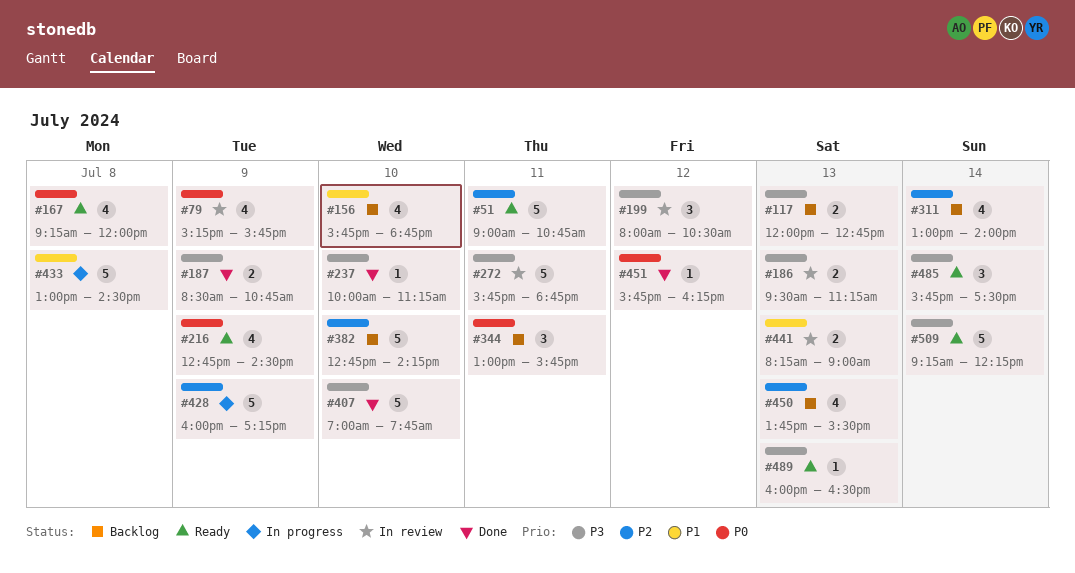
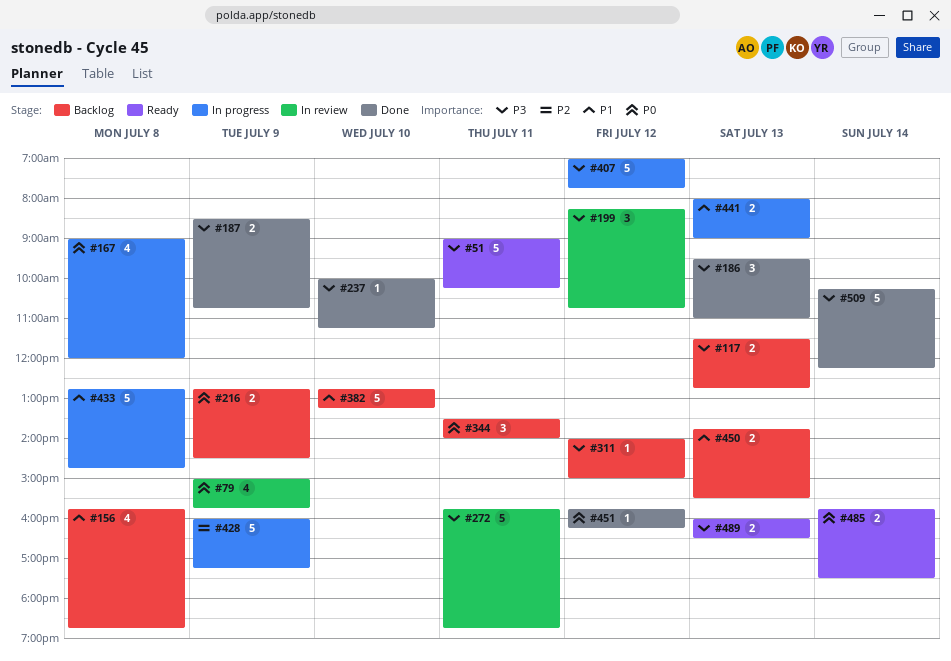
#51, priority: P2 -> P3
#51, ends: 10:45 -> 10:15
#79, begins: 15:15 -> 15:00
#117, begins: 12:00 -> 11:30
#156, day: Jul 10 -> Jul 8
#167, status: Ready -> In progress
#167, begins: 09:15 -> 09:00
#186, status: In review -> Done
#186, estimate: 2 -> 3
#186, ends: 11:15 -> 11:00
#199, begins: 08:00 -> 08:15
#199, ends: 10:30 -> 10:45
#216, status: Ready -> Backlog
#216, estimate: 4 -> 2
#311, priority: P2 -> P3
#311, estimate: 4 -> 1
#311, day: Jul 14 -> Jul 12
#311, begins: 13:00 -> 14:00
#311, ends: 14:00 -> 15:00
#344, begins: 13:00 -> 13:30
#344, ends: 15:45 -> 14:00
#382, priority: P2 -> P1
#382, ends: 14:15 -> 13:15
#407, status: Done -> In progress
#407, day: Jul 10 -> Jul 12
#433, begins: 13:00 -> 12:45
#433, ends: 14:30 -> 14:45
#441, status: In review -> In progress
#441, begins: 08:15 -> 08:00
#450, priority: P2 -> P1
#450, estimate: 4 -> 2
#485, priority: P3 -> P0
#485, estimate: 3 -> 2
#489, estimate: 1 -> 2
#509, status: Ready -> Done
#509, begins: 09:15 -> 10:15

